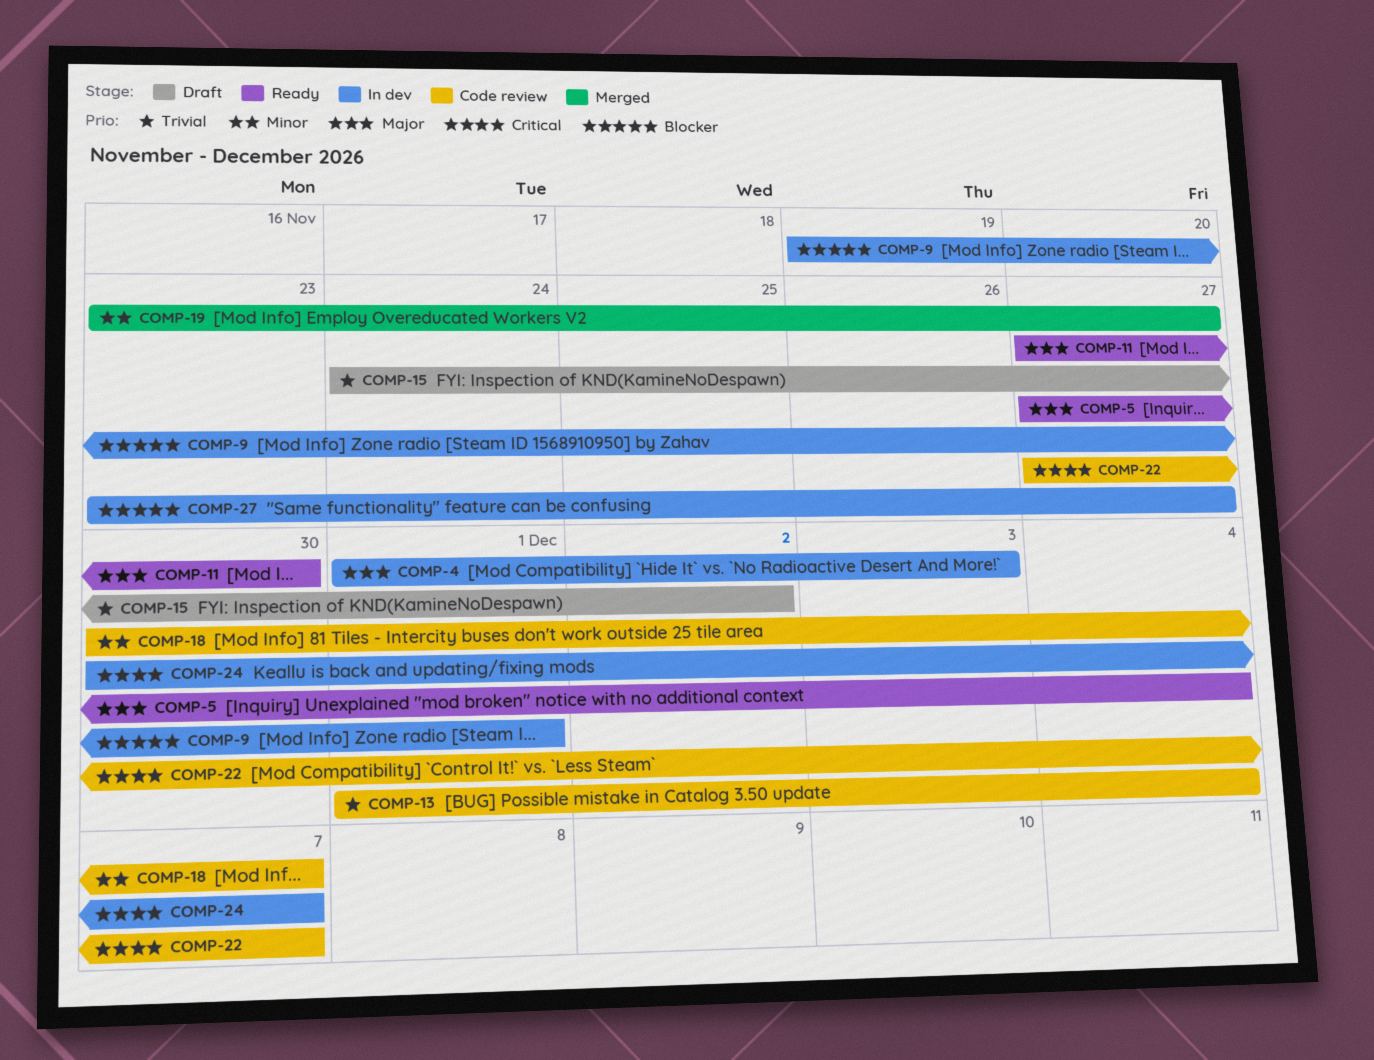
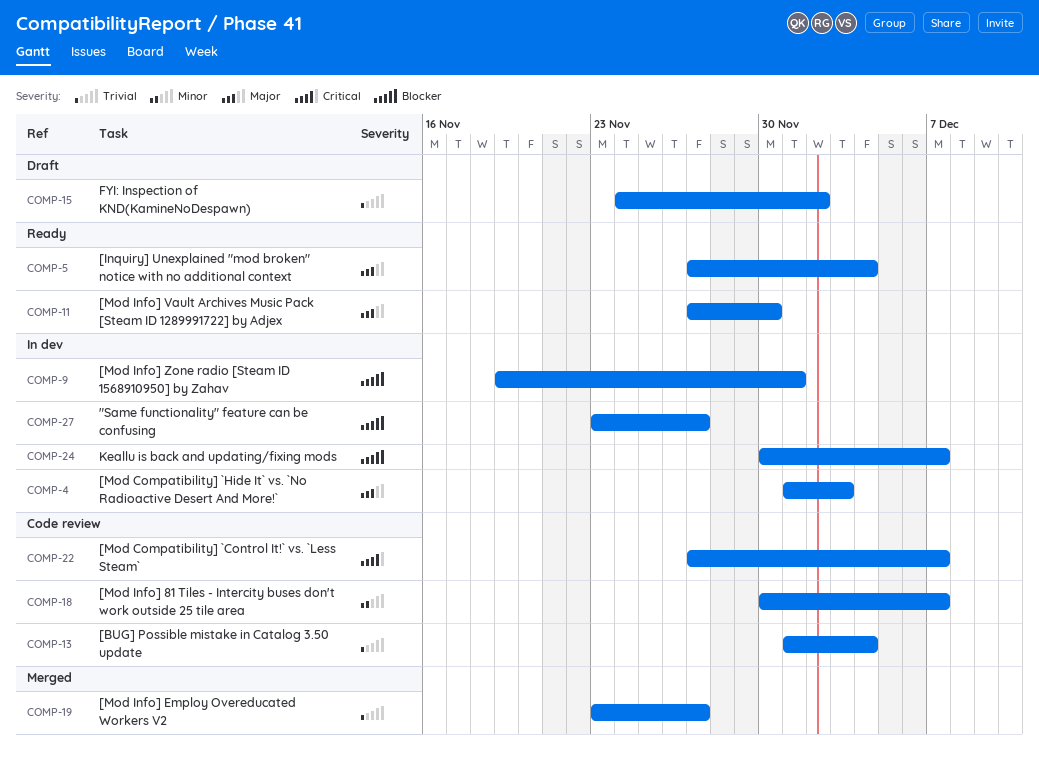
COMP-19, priority: Minor -> Trivial
COMP-24, priority: Critical -> Blocker

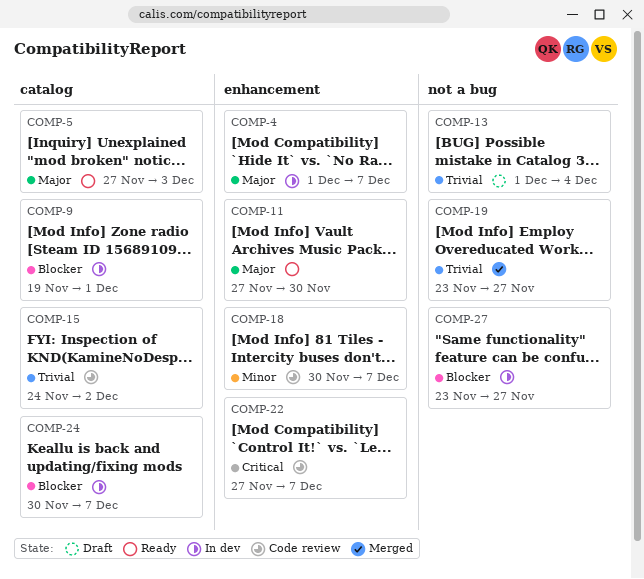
COMP-4, due: Dec 3 -> Dec 7
COMP-5, due: Dec 4 -> Dec 3
COMP-13, status: Code review -> Draft
COMP-15, status: Draft -> Code review

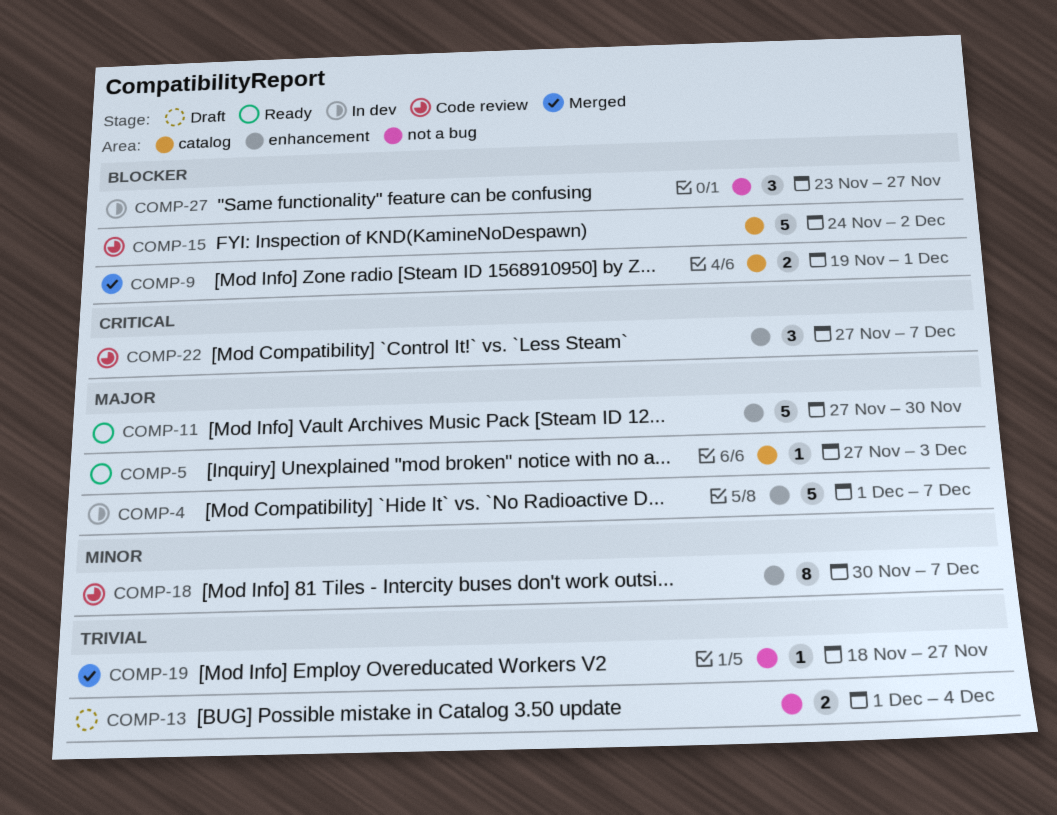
COMP-9, status: In dev -> Merged
COMP-15, priority: Trivial -> Blocker
COMP-19, start: Nov 23 -> Nov 18
COMP-24: present -> none

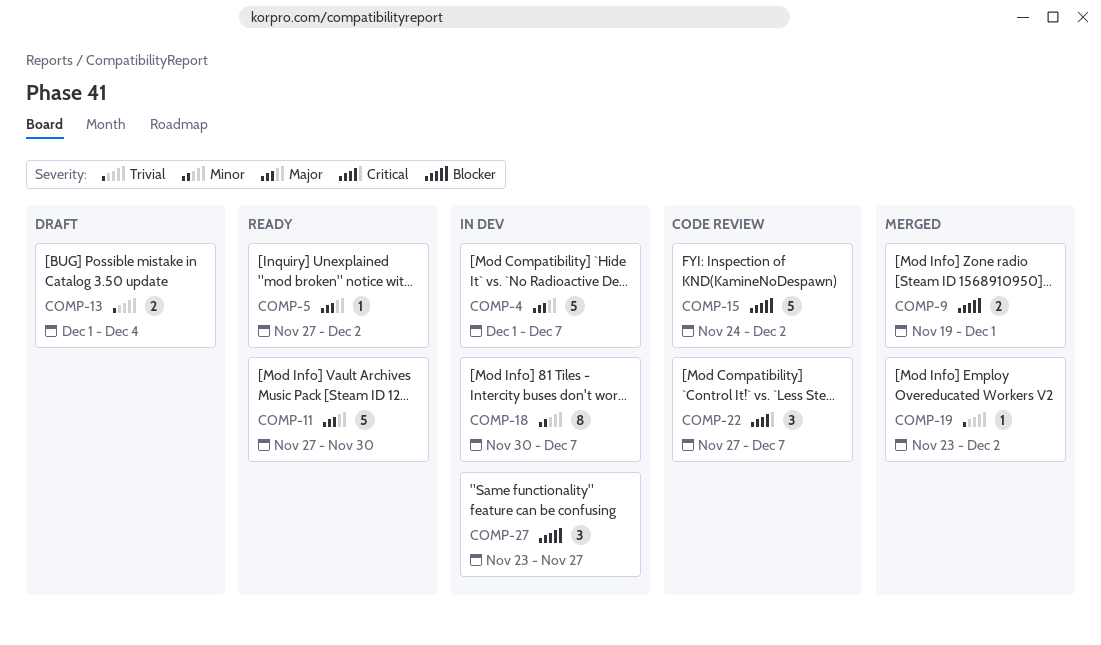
COMP-5, due: Dec 3 -> Dec 2
COMP-18, status: Code review -> In dev
COMP-19, start: Nov 18 -> Nov 23
COMP-19, due: Nov 27 -> Dec 2

